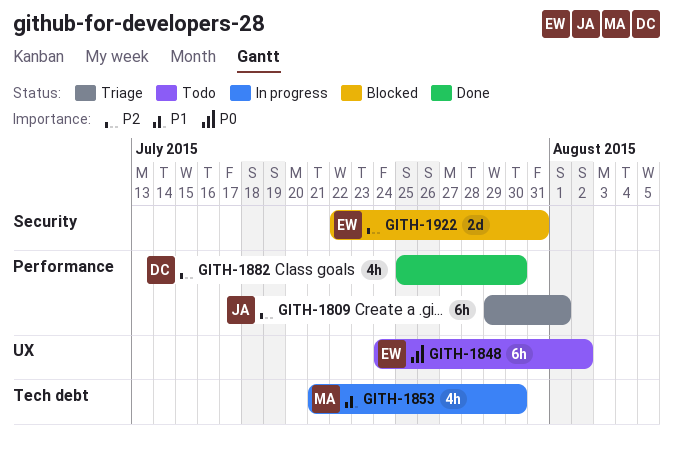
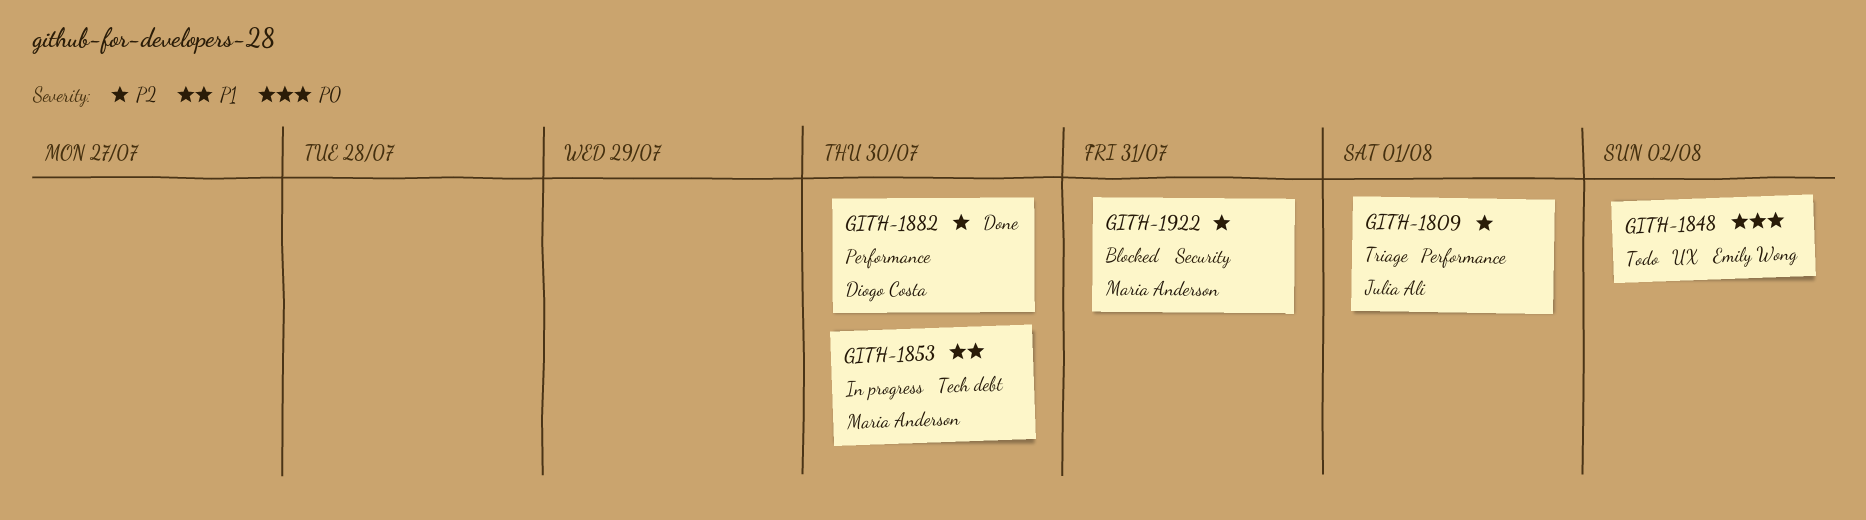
GITH-1922, owner: Emily Wong -> Maria Anderson

